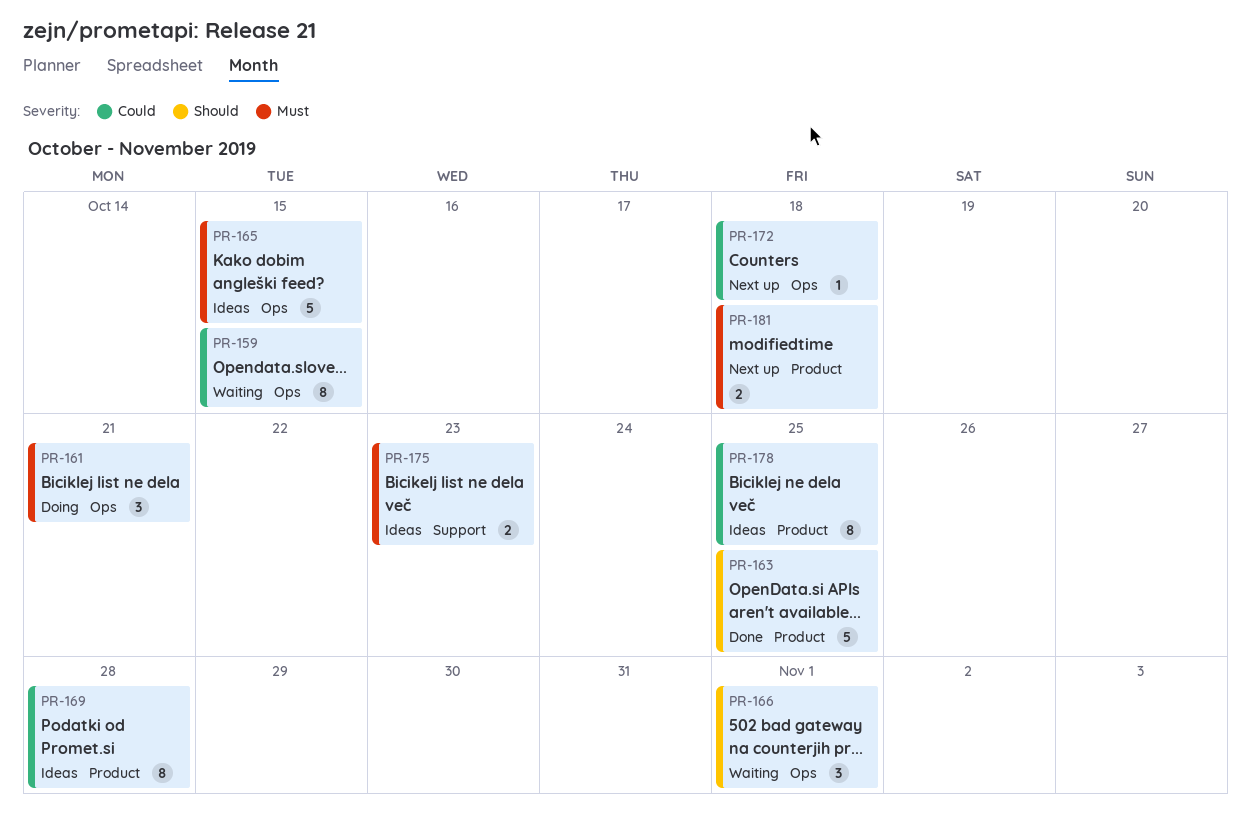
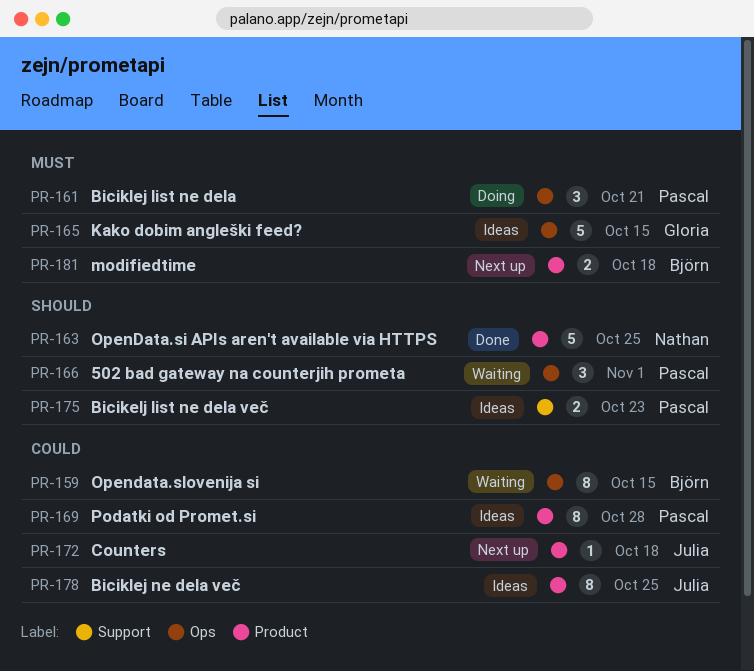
PR-172, label: Ops -> Product
PR-175, priority: Must -> Should

